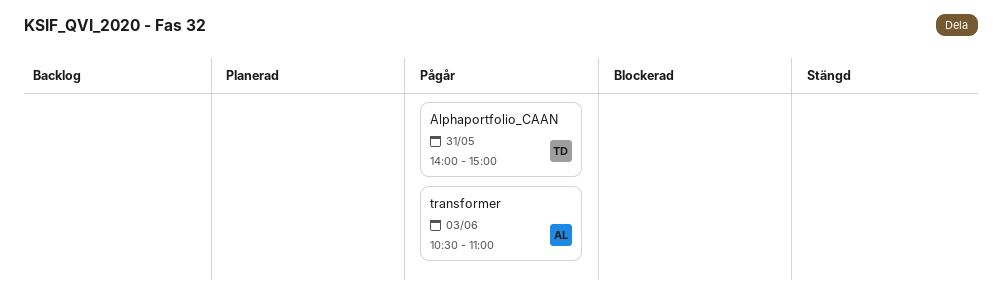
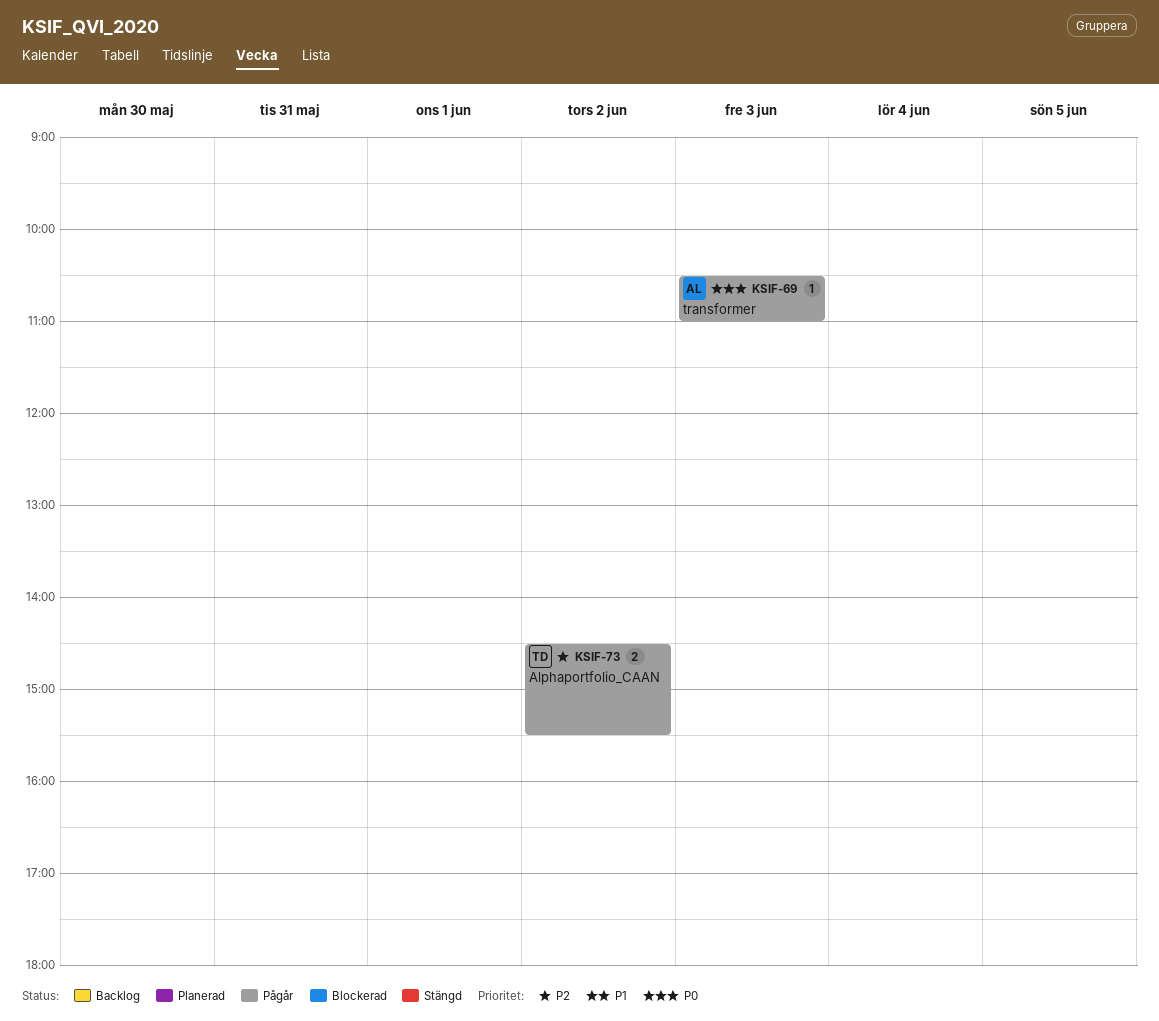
Alphaportfolio_CAAN, day: May 31 -> Jun 2
Alphaportfolio_CAAN, begins: 14:00 -> 14:30
Alphaportfolio_CAAN, ends: 15:00 -> 15:30

